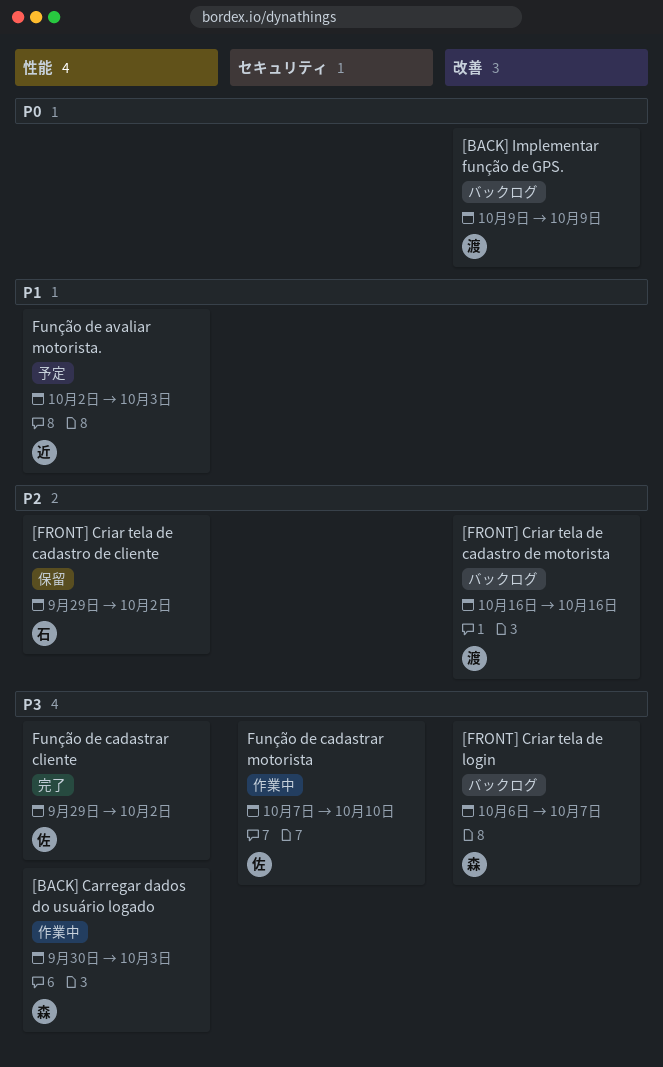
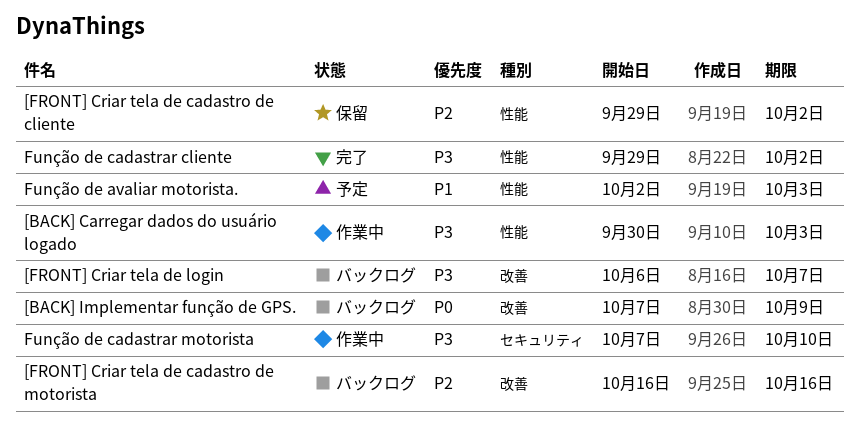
[BACK] Implementar função de GPS., start: Oct 9 -> Oct 7

